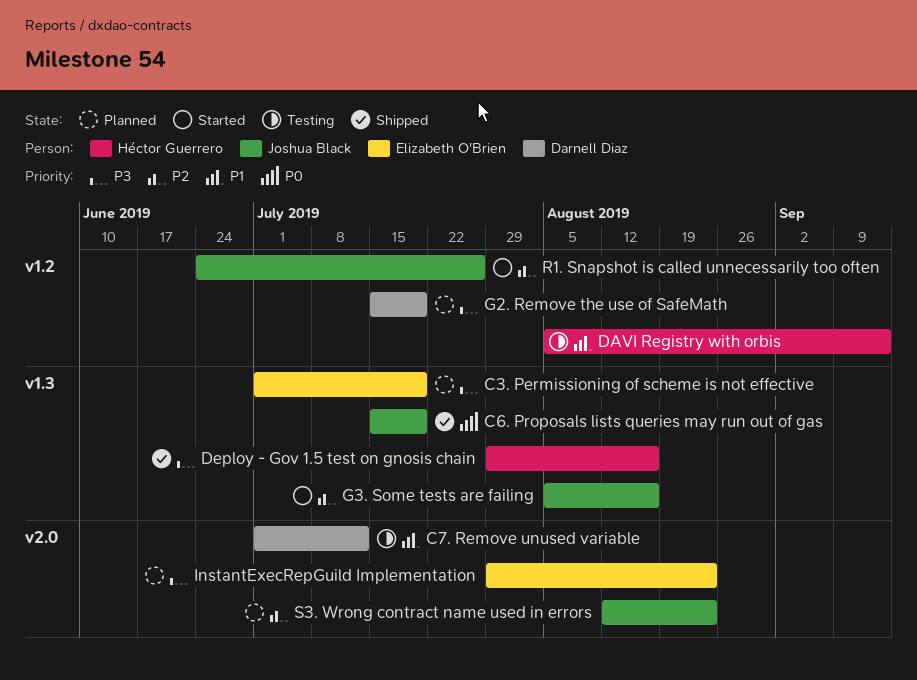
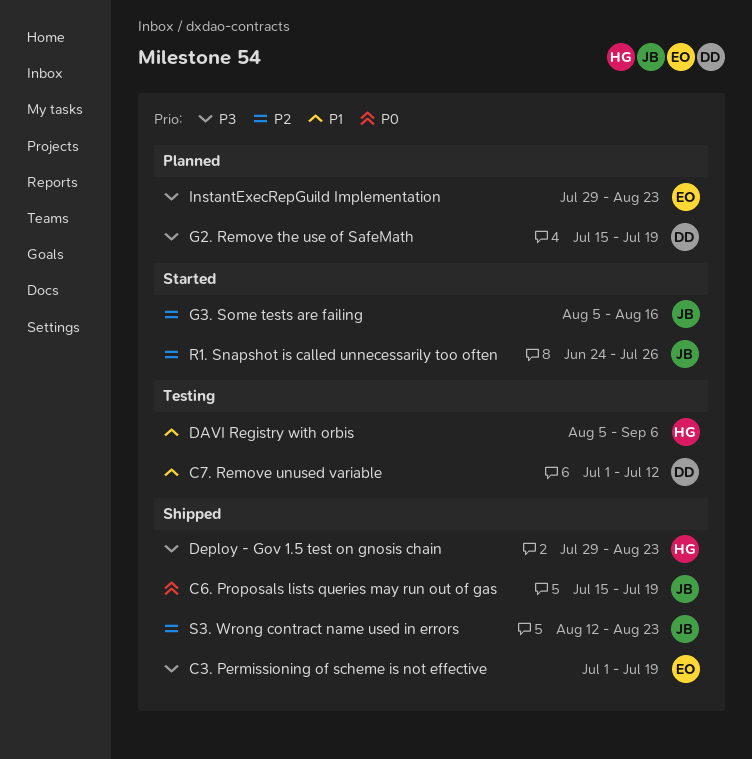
C3. Permissioning of scheme is not effective, status: Planned -> Shipped
DAVI Registry with orbis, due: Sep 13 -> Sep 6
Deploy - Gov 1.5 test on gnosis chain, due: Aug 16 -> Aug 23
S3. Wrong contract name used in errors, status: Planned -> Shipped

